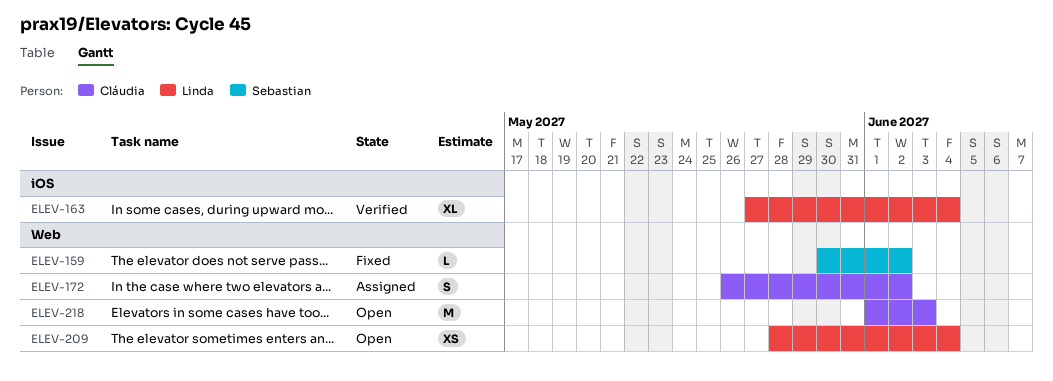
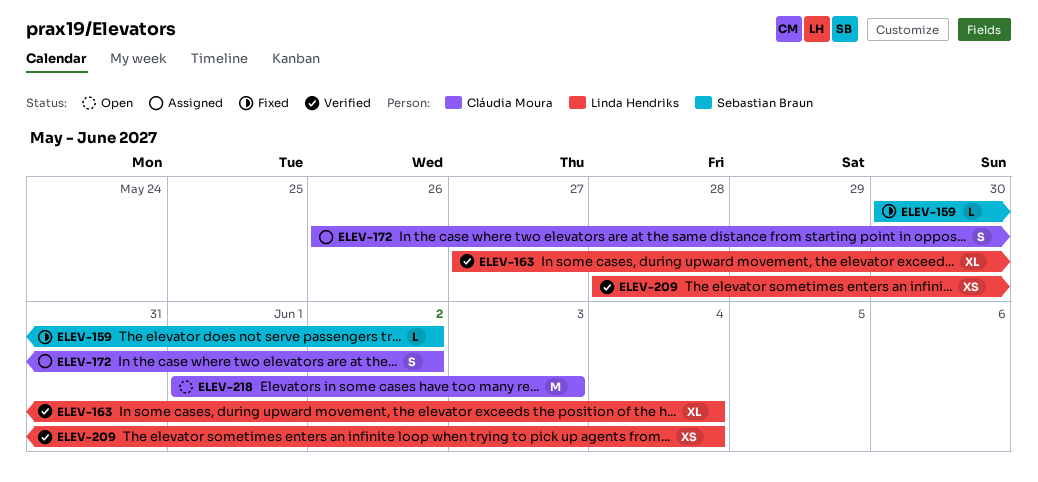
ELEV-209, status: Open -> Verified

